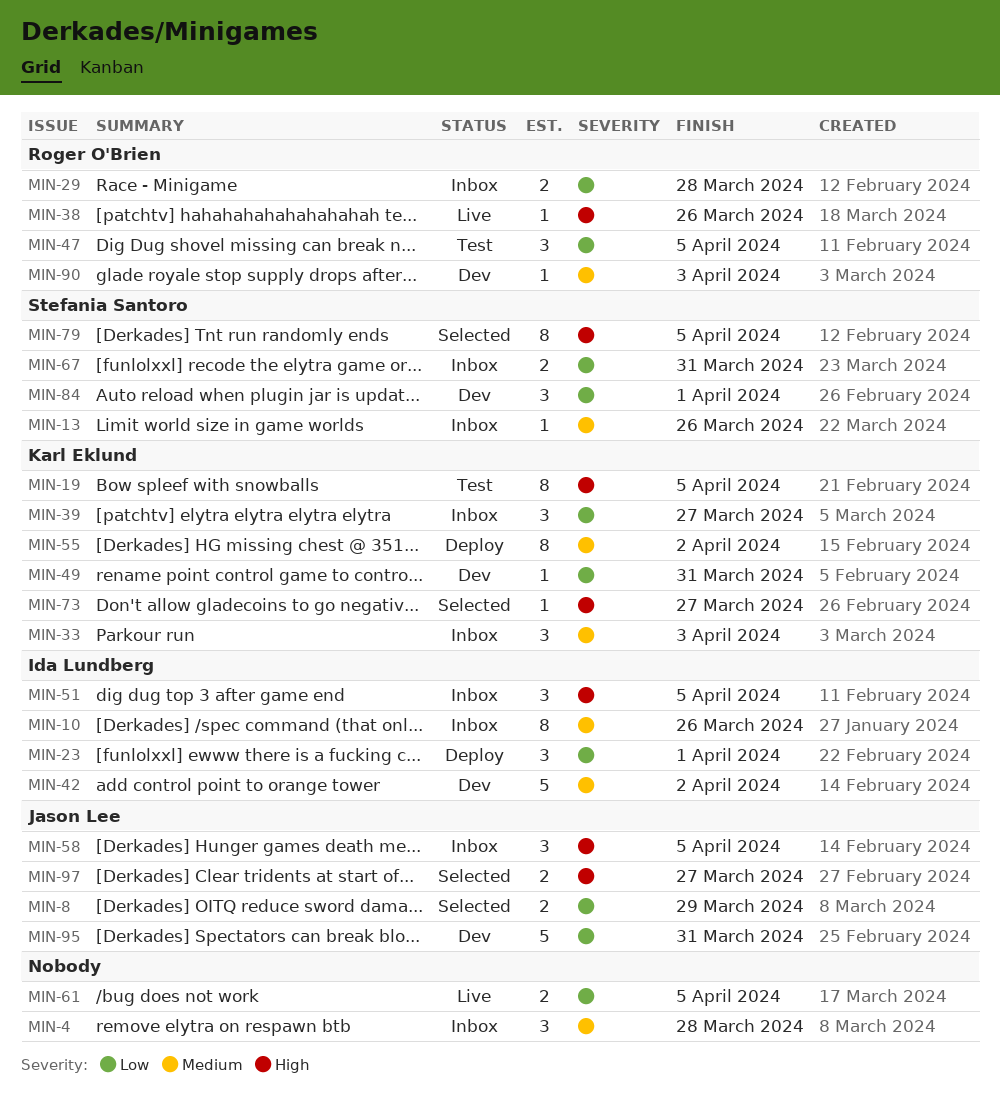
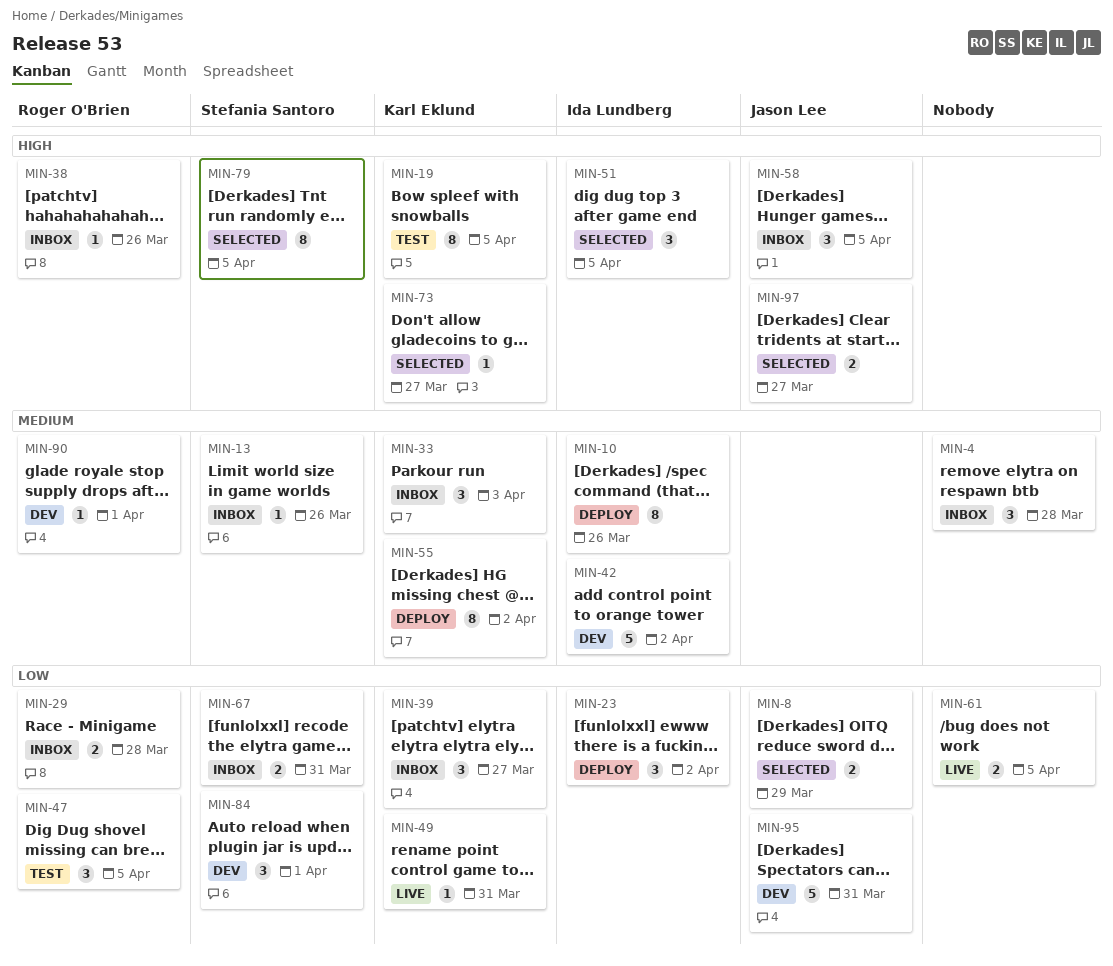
MIN-10, status: Inbox -> Deploy
MIN-23, due: Apr 1 -> Apr 2
MIN-38, status: Live -> Inbox
MIN-49, status: Dev -> Live
MIN-51, status: Inbox -> Selected
MIN-90, due: Apr 3 -> Apr 1

